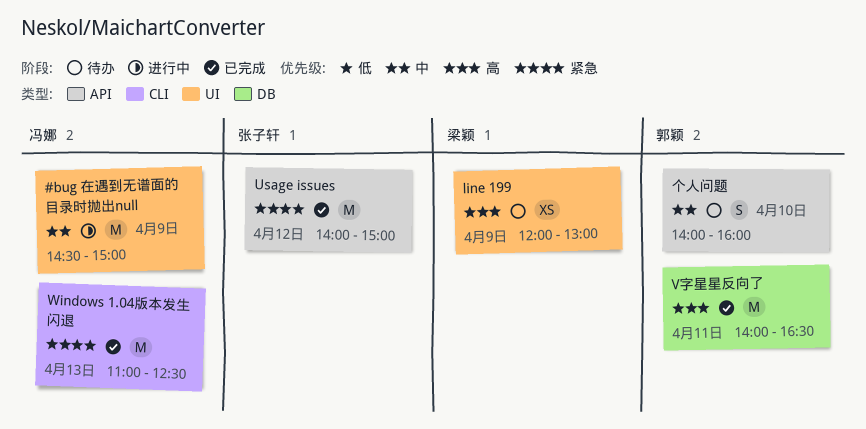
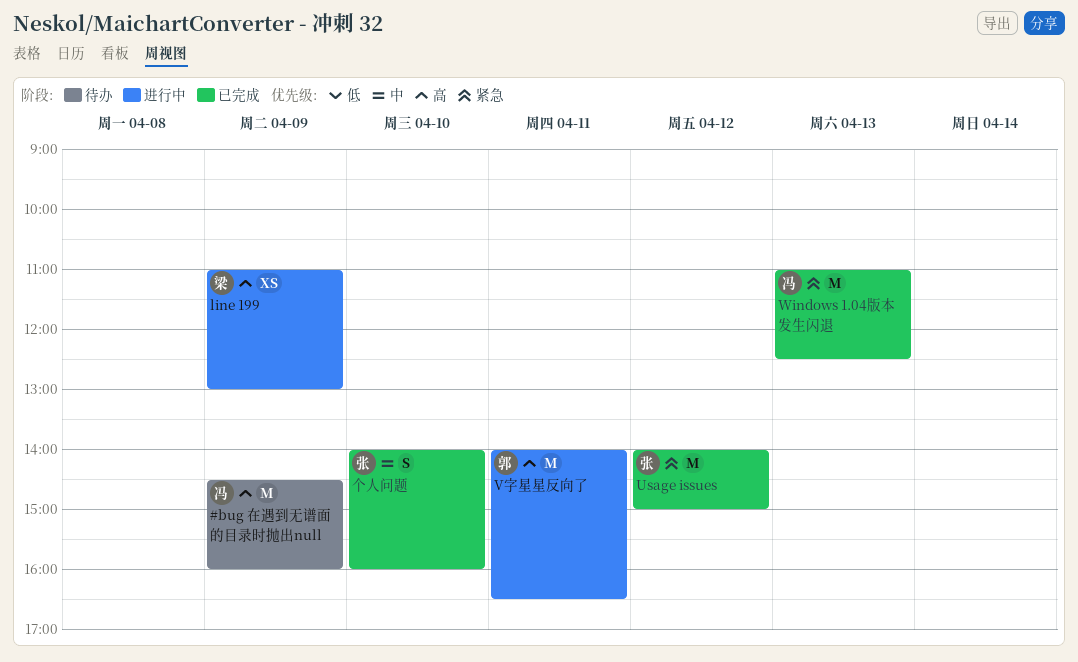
#bug 在遇到无谱面的目录时抛出null, status: 进行中 -> 待办
#bug 在遇到无谱面的目录时抛出null, priority: 中 -> 高
#bug 在遇到无谱面的目录时抛出null, ends: 15:00 -> 16:00
line 199, status: 待办 -> 进行中
line 199, begins: 12:00 -> 11:00
V字星星反向了, status: 已完成 -> 进行中
个人问题, status: 待办 -> 已完成
个人问题, owner: 郭颖 -> 张子轩

